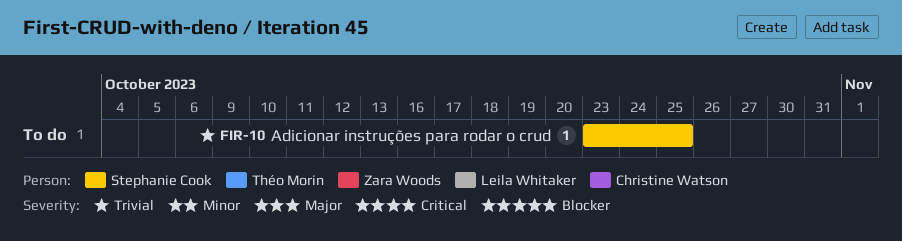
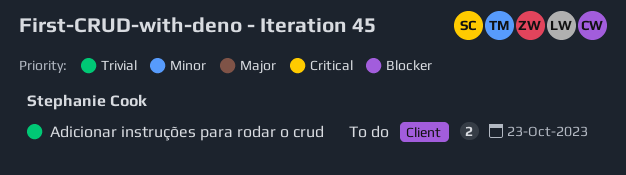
Adicionar instruções para rodar o crud, estimate: 1 -> 2
Adicionar instruções para rodar o crud, due: Oct 25 -> Oct 23

